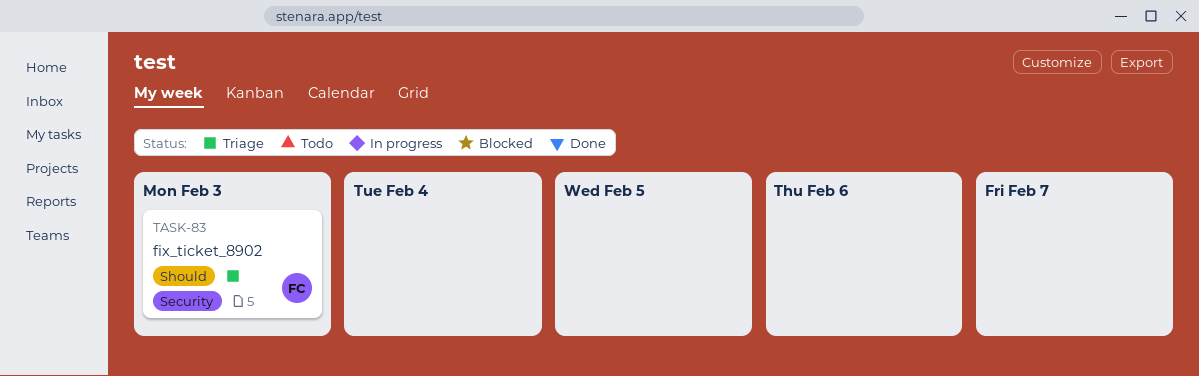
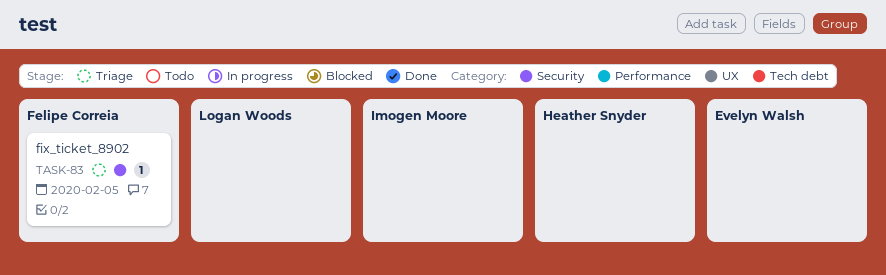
TASK-83, due: Feb 3 -> Feb 5

